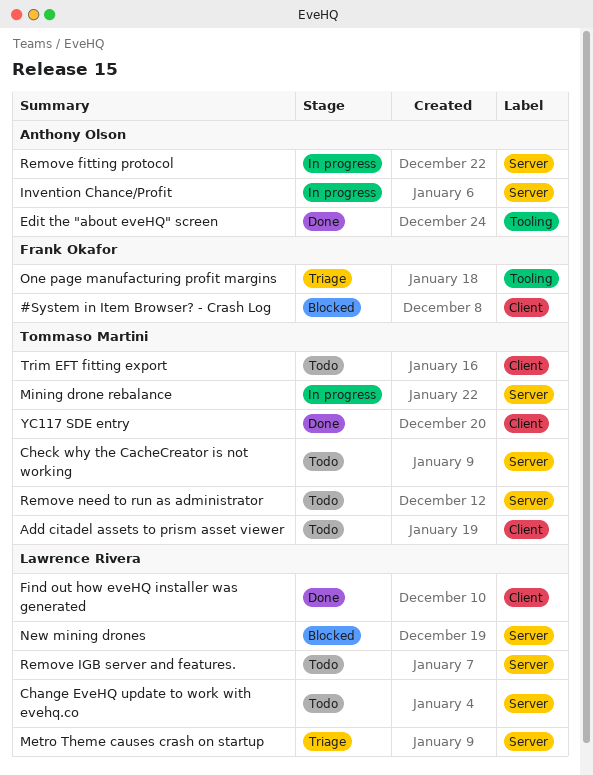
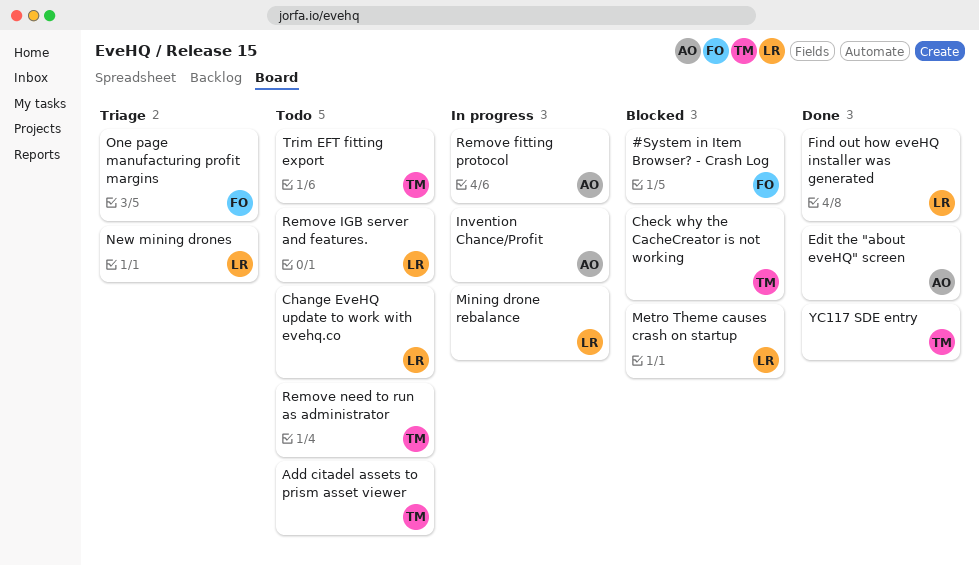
Check why the CacheCreator is not working, status: Todo -> Blocked
Metro Theme causes crash on startup, status: Triage -> Blocked
Mining drone rebalance, owner: Tommaso Martini -> Lawrence Rivera
New mining drones, status: Blocked -> Triage

